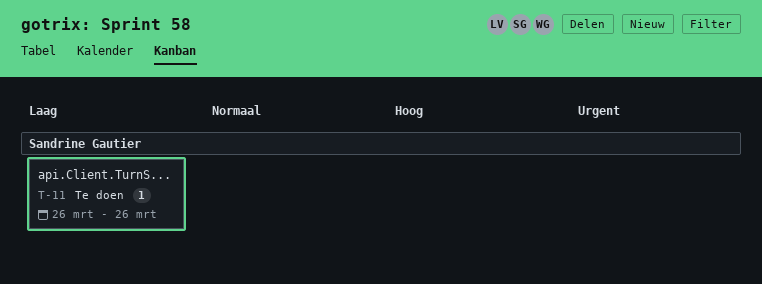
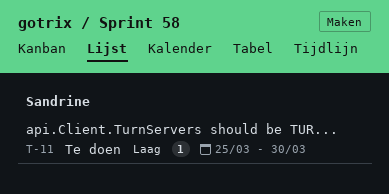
T-11, start: Mar 26 -> Mar 25
T-11, due: Mar 26 -> Mar 30

